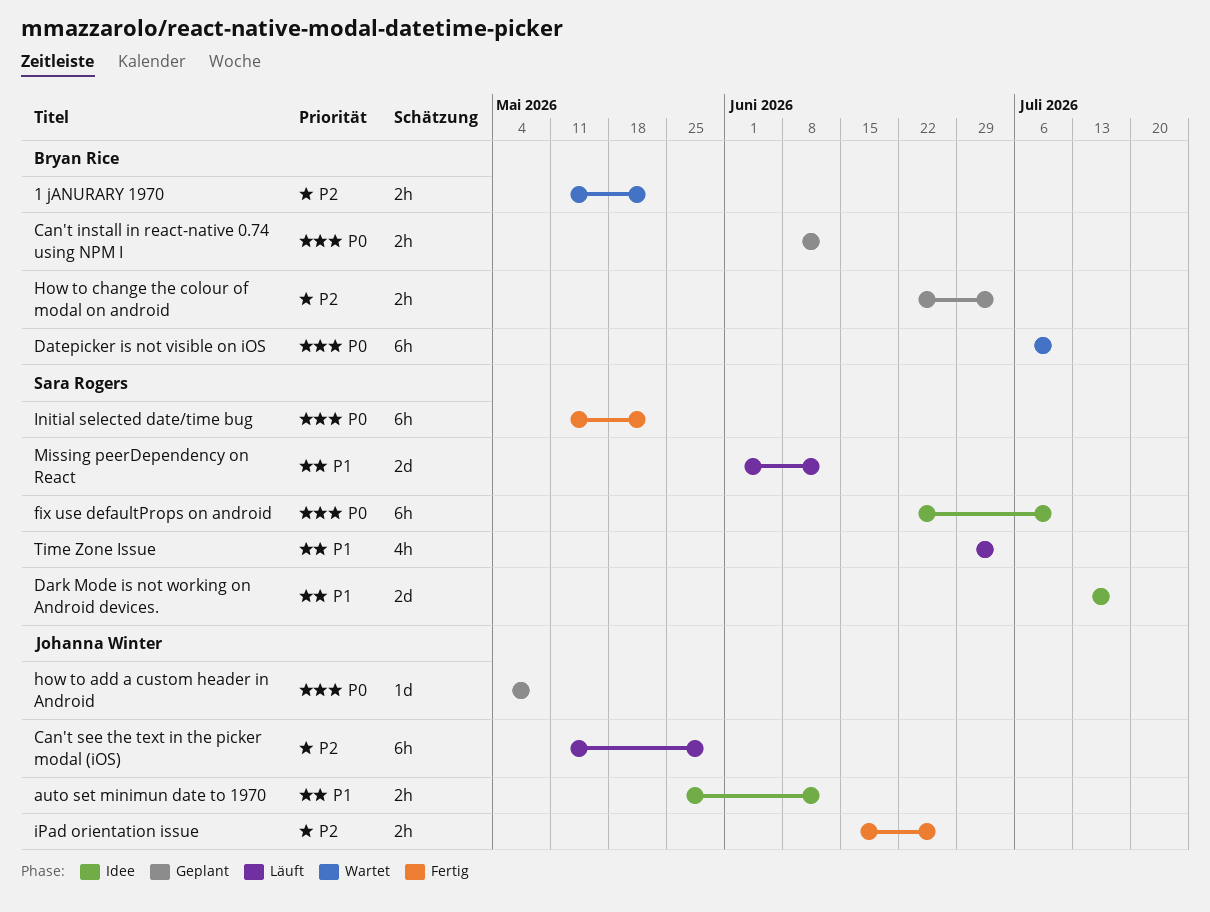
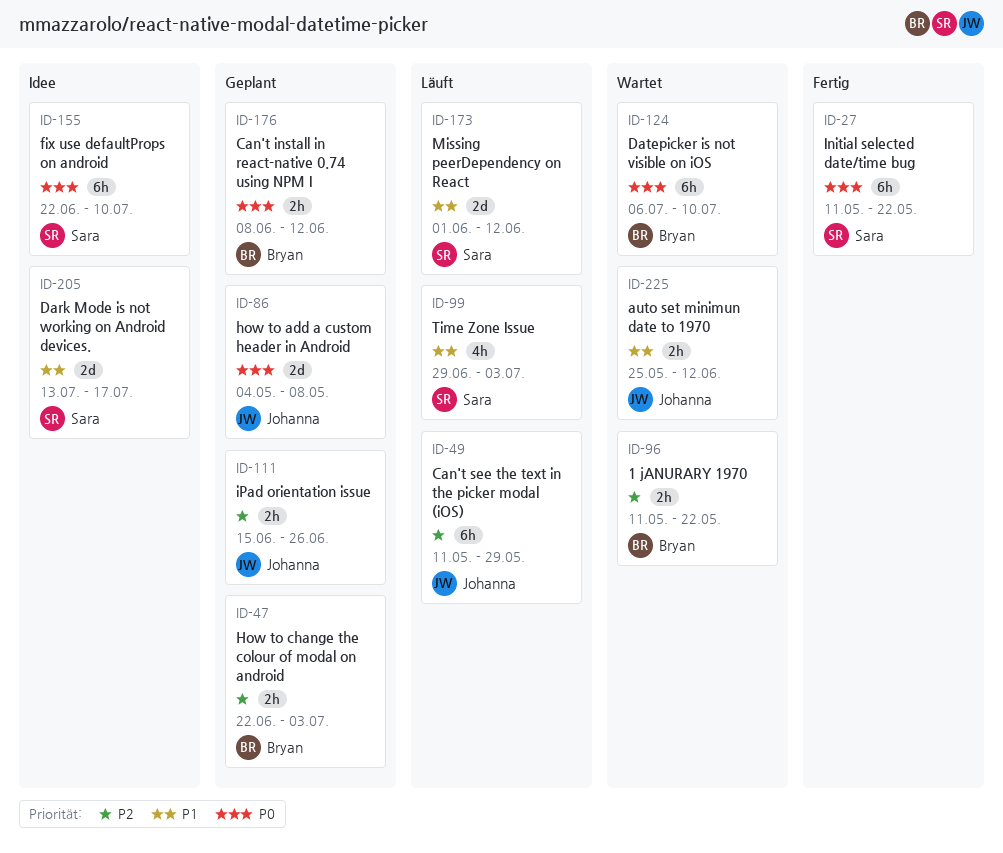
auto set minimun date to 1970, status: Idee -> Wartet
how to add a custom header in Android, estimate: 1d -> 2d
iPad orientation issue, status: Fertig -> Geplant

